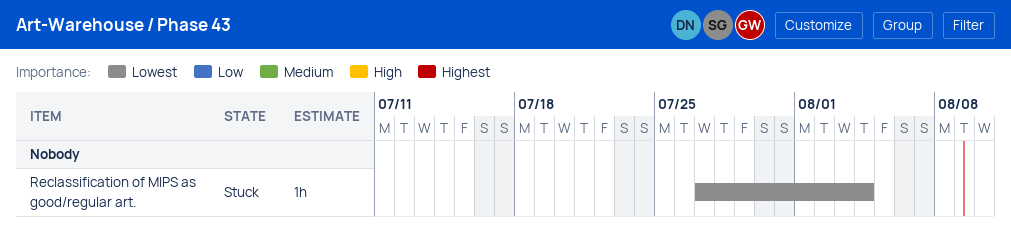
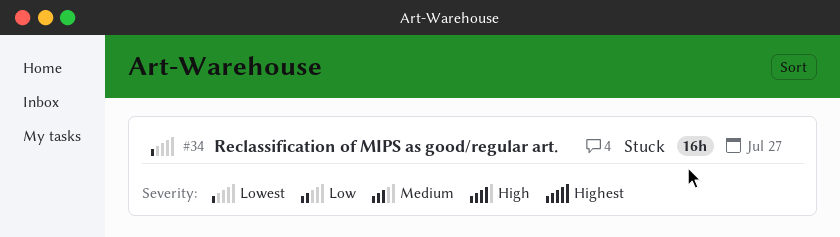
Reclassification of MIPS as good/regular art., estimate: 1h -> 16h
Reclassification of MIPS as good/regular art., due: Aug 4 -> Jul 27

